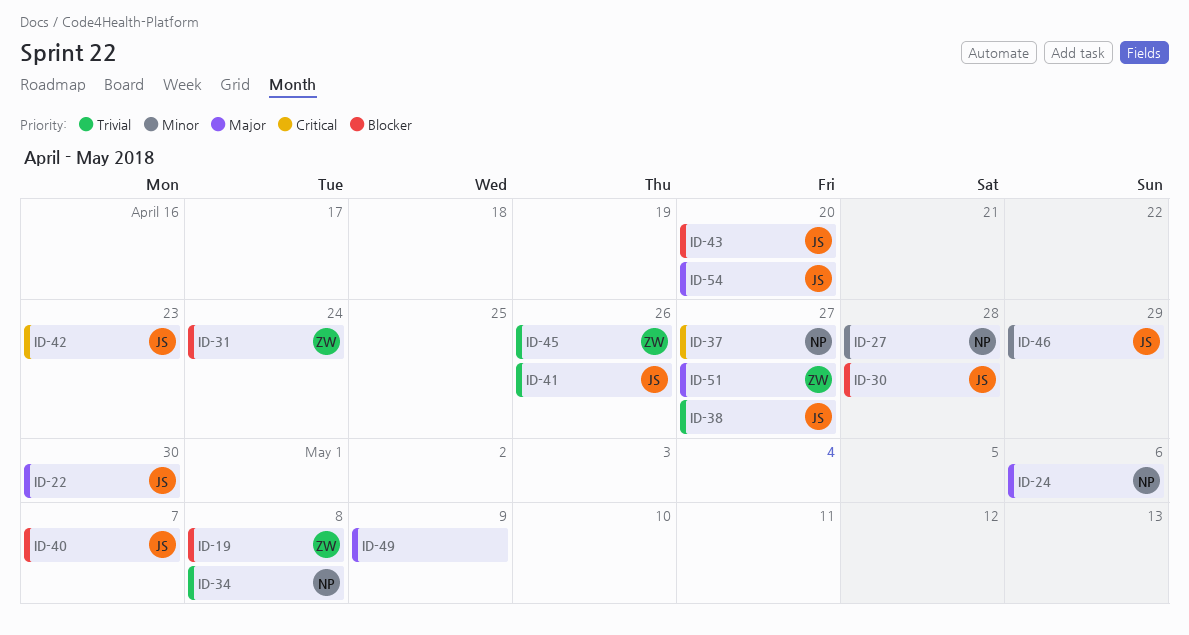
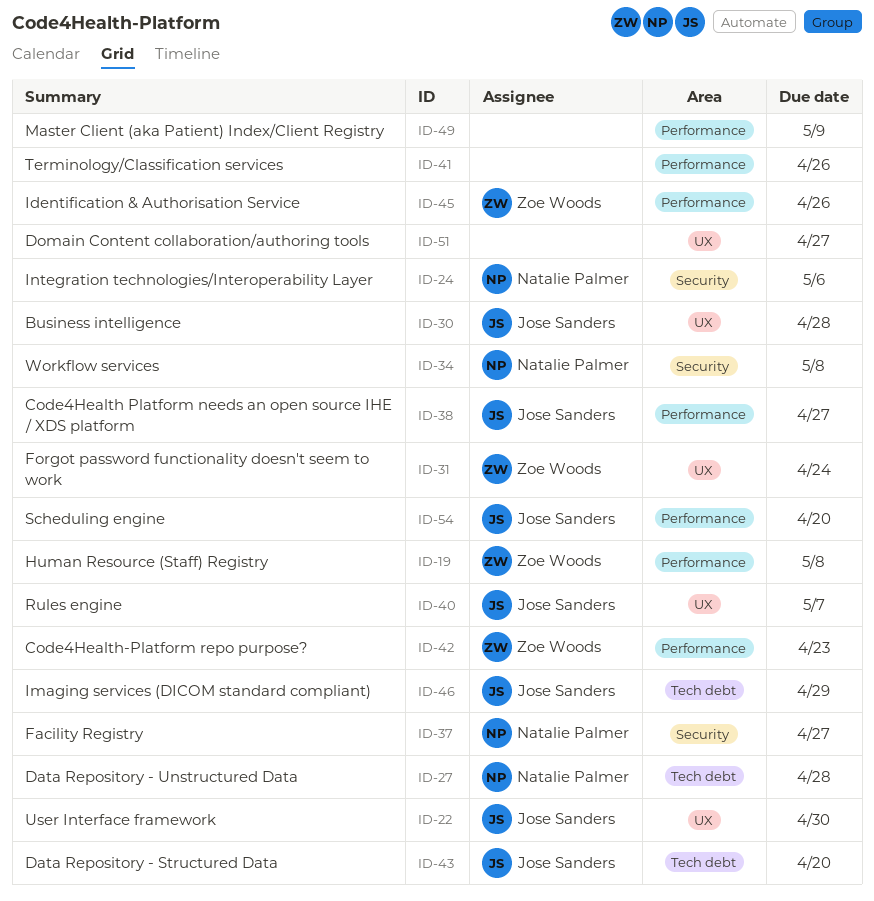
ID-41, owner: Jose Sanders -> none
ID-42, owner: Jose Sanders -> Zoe Woods
ID-51, owner: Zoe Woods -> none

